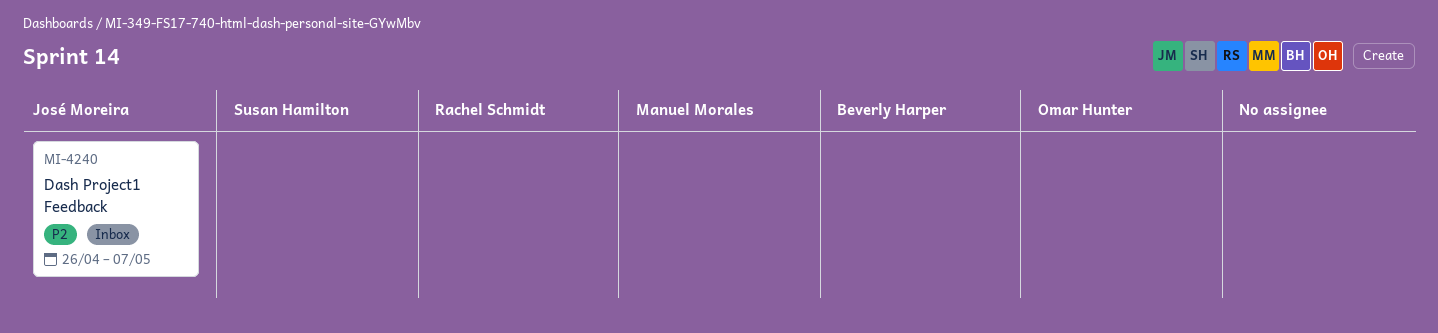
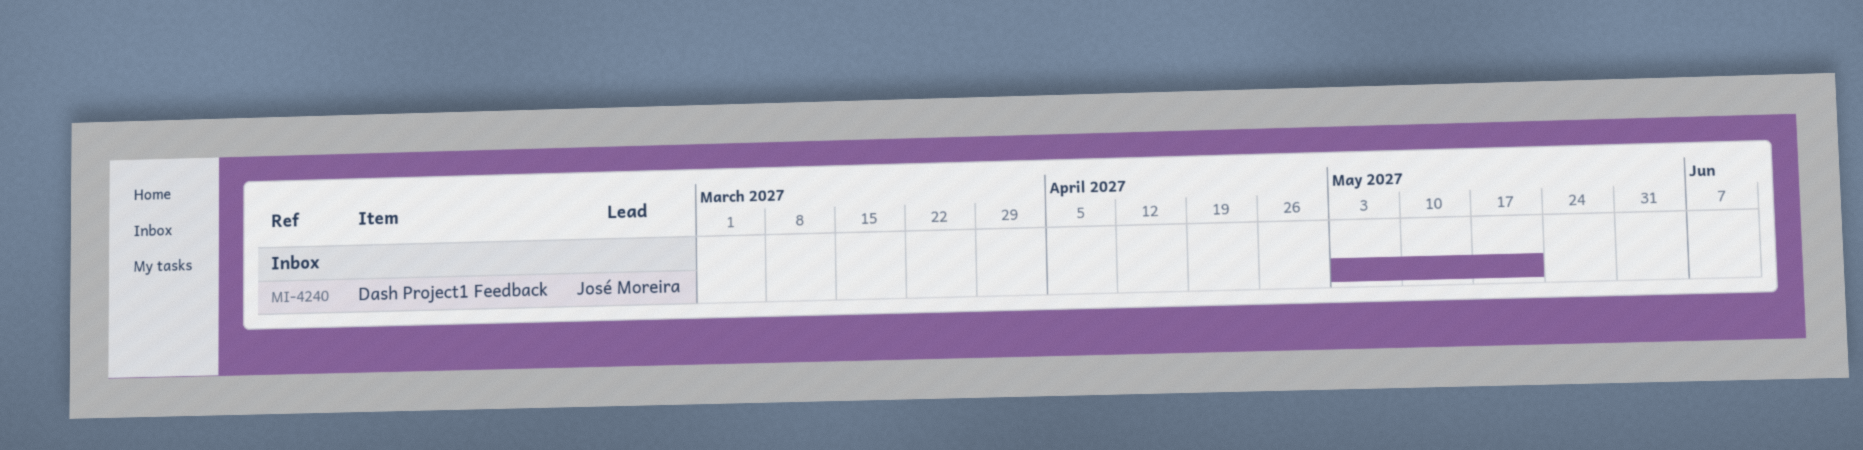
MI-4240, start: Apr 26 -> May 3
MI-4240, due: May 7 -> May 21

